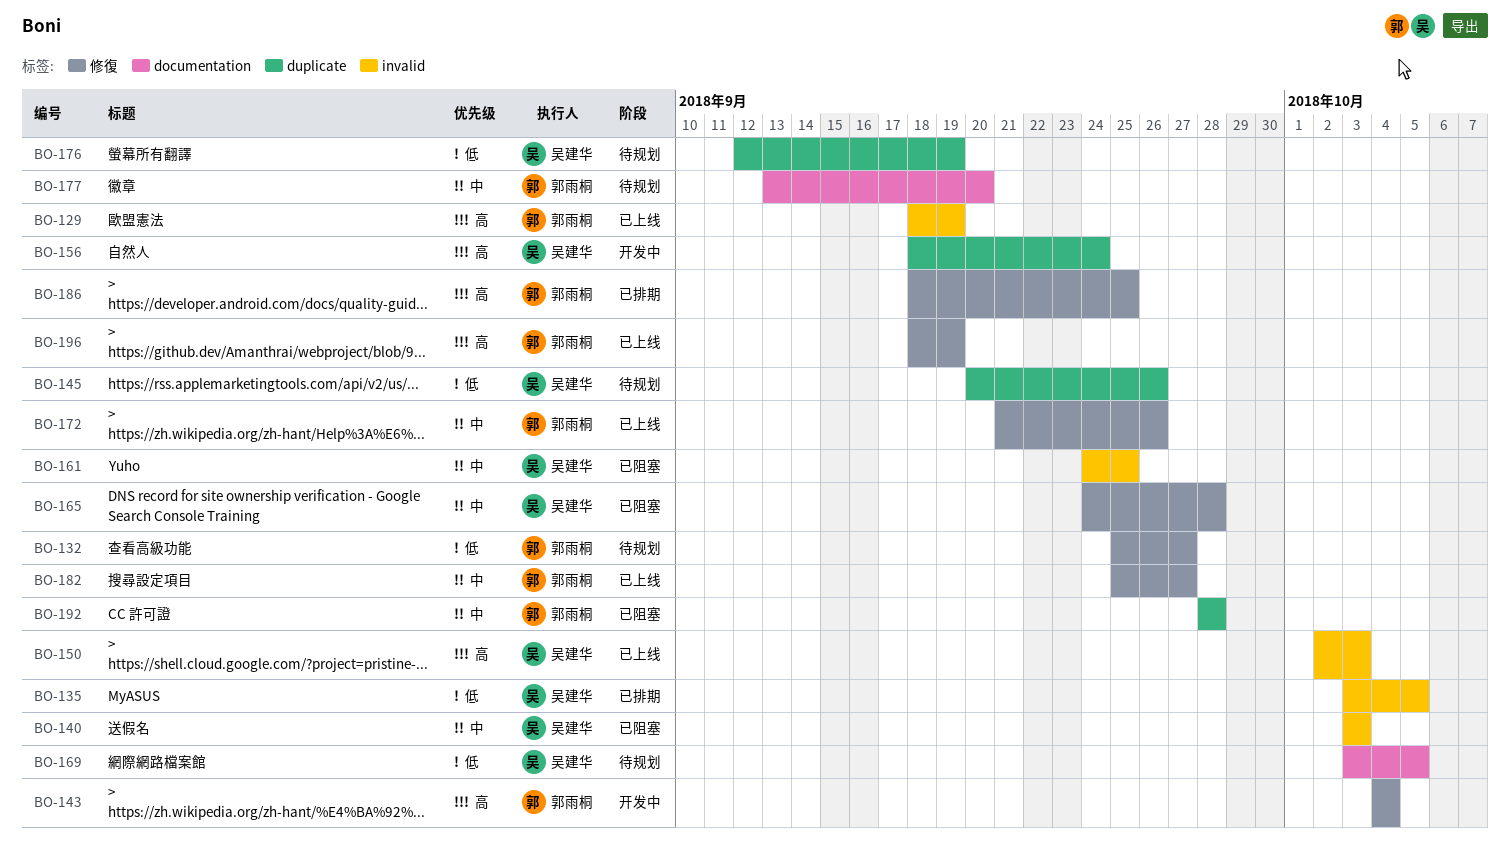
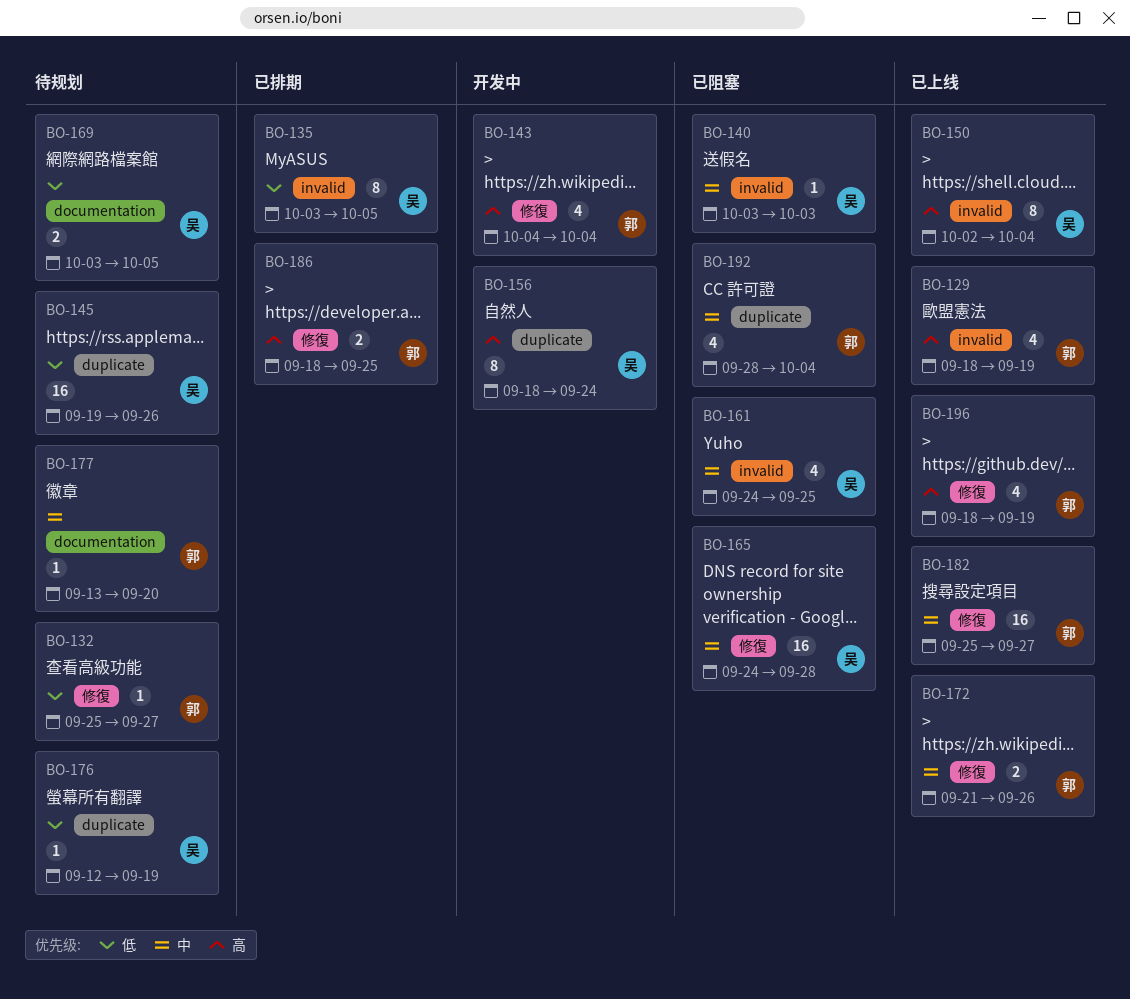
BO-145, start: Sep 20 -> Sep 19
BO-150, due: Oct 3 -> Oct 4
BO-192, due: Sep 28 -> Oct 4

